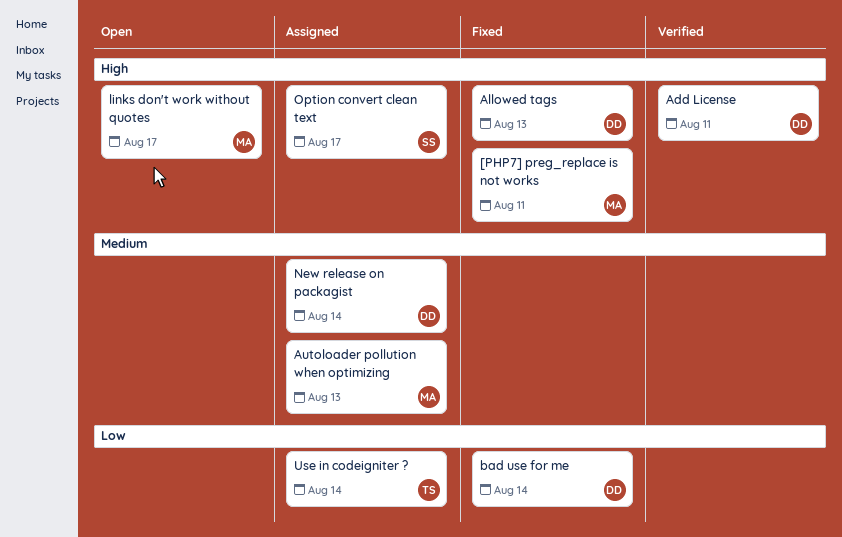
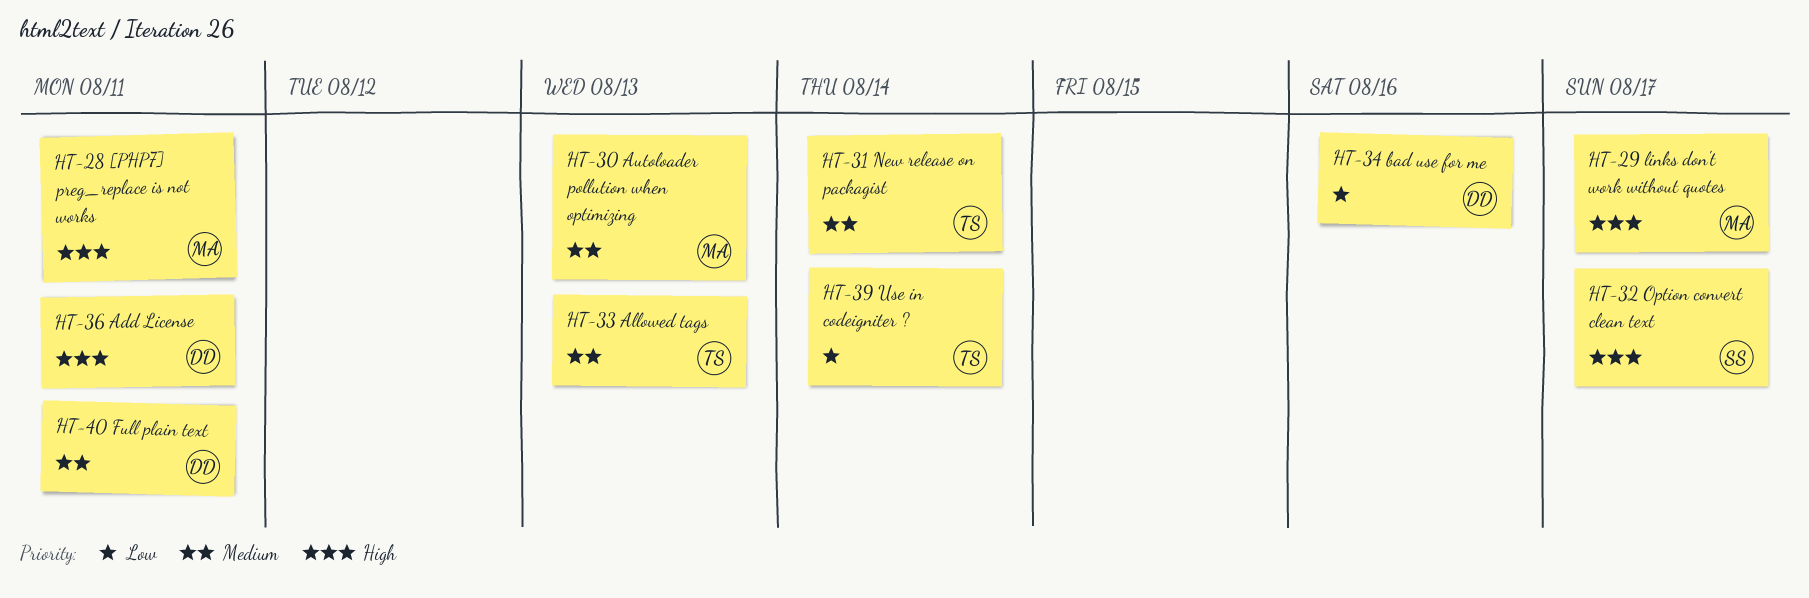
Allowed tags, owner: DD -> TS
Allowed tags, priority: High -> Medium
bad use for me, due: Aug 14 -> Aug 16
Full plain text: none -> present
New release on packagist, owner: DD -> TS

